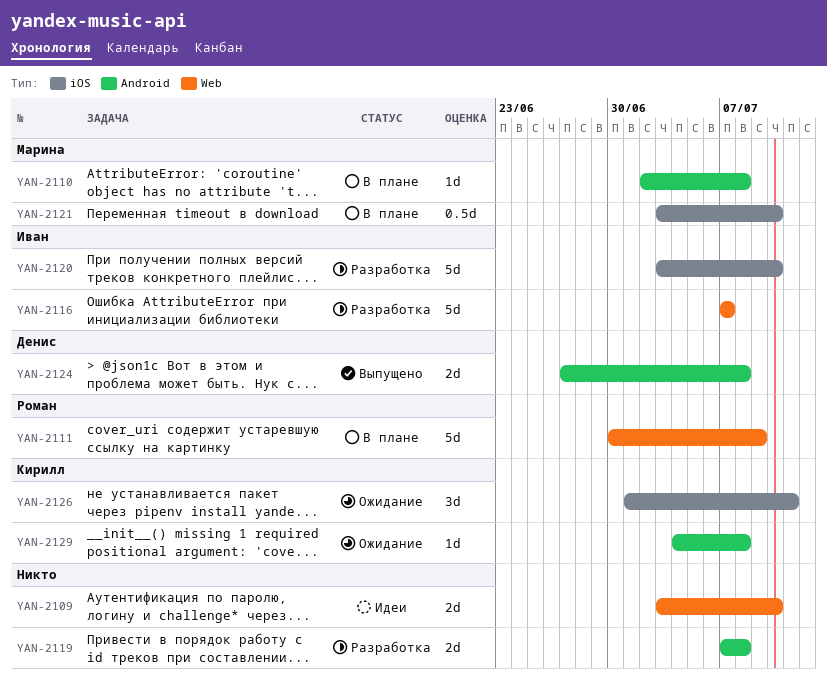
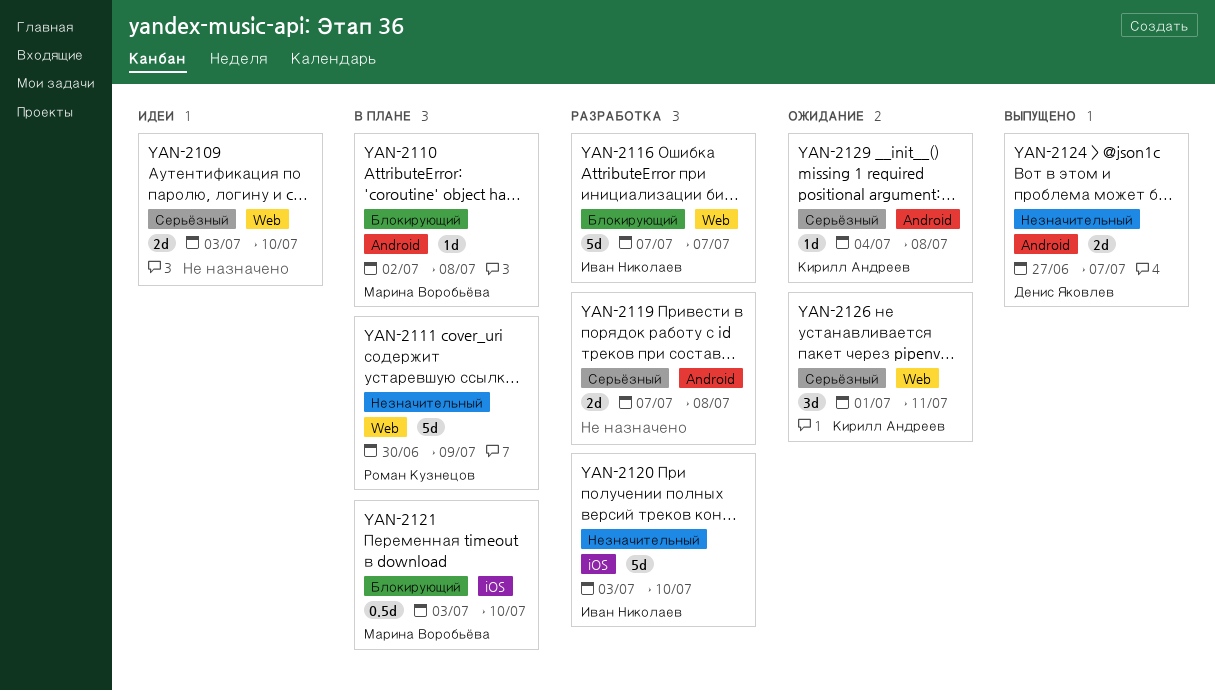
YAN-2124, due: Jul 8 -> Jul 7
YAN-2126, label: iOS -> Web

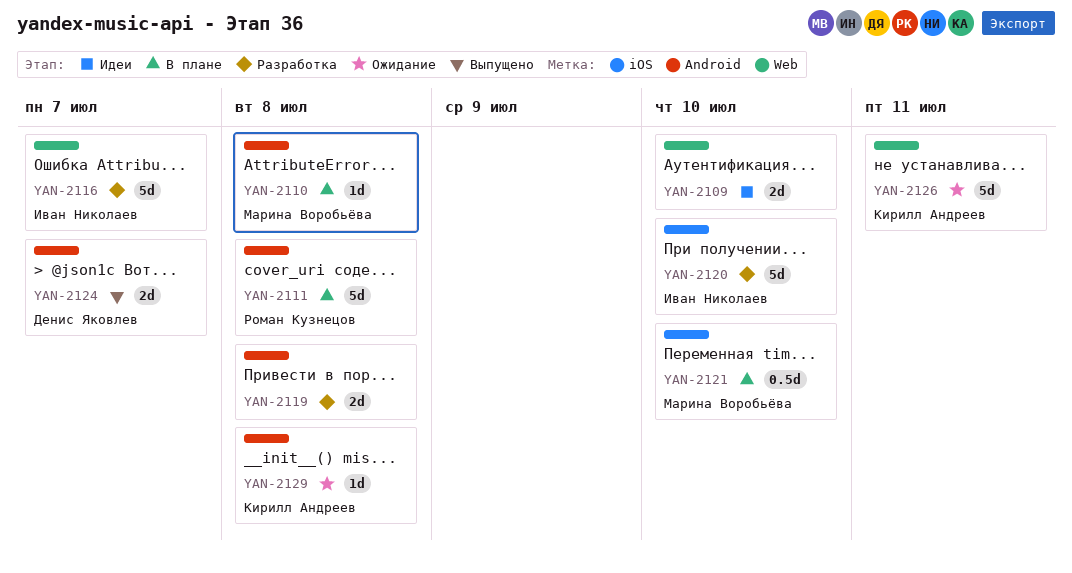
YAN-2111, label: Web -> Android
YAN-2111, due: Jul 9 -> Jul 8
YAN-2126, estimate: 3d -> 5d

